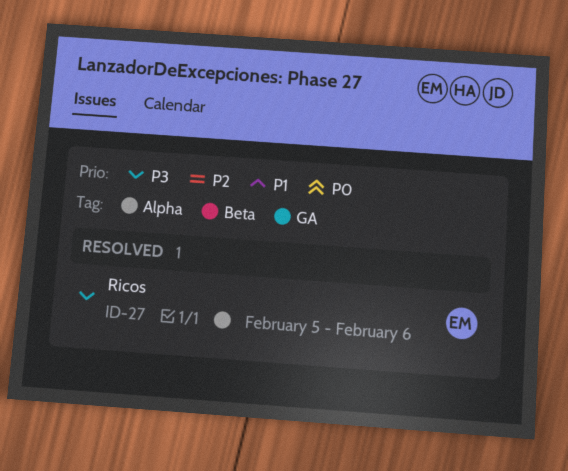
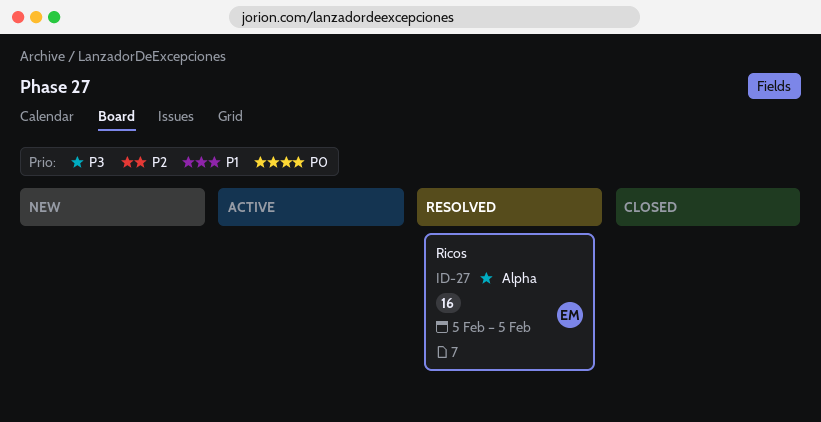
ID-27, due: Feb 6 -> Feb 5

